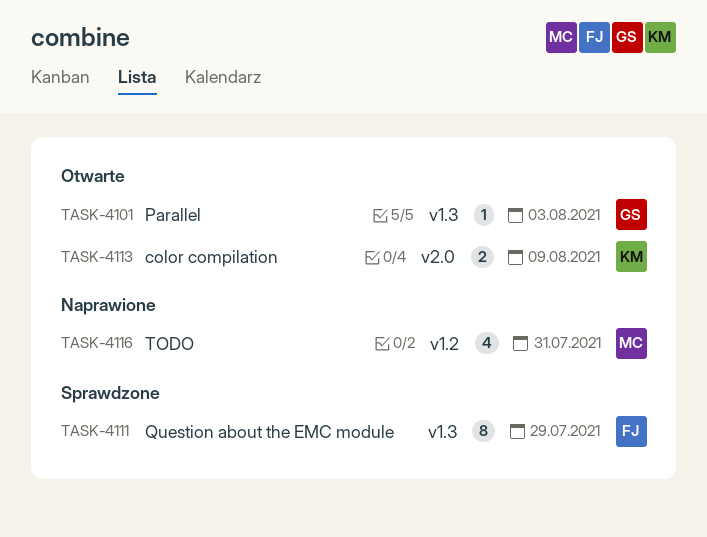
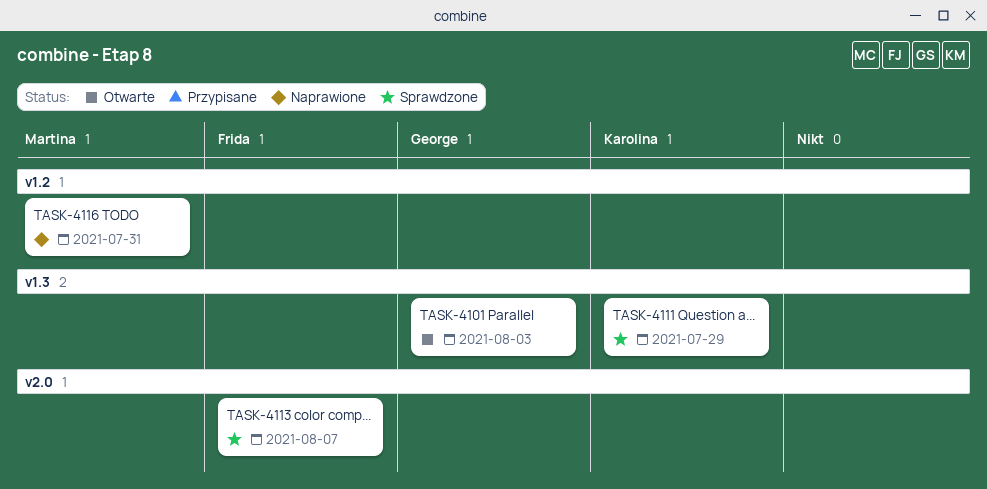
TASK-4111, owner: Frida -> Karolina
TASK-4113, status: Otwarte -> Sprawdzone
TASK-4113, owner: Karolina -> Frida
TASK-4113, due: Aug 9 -> Aug 7

